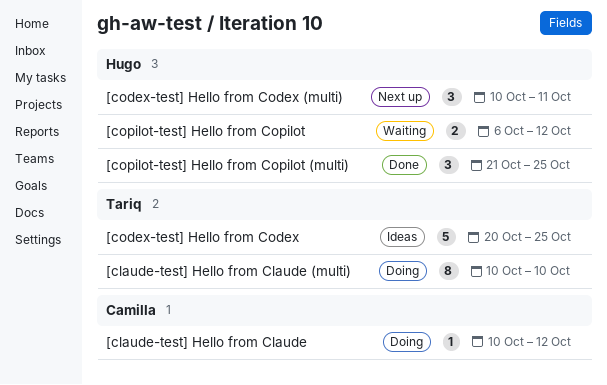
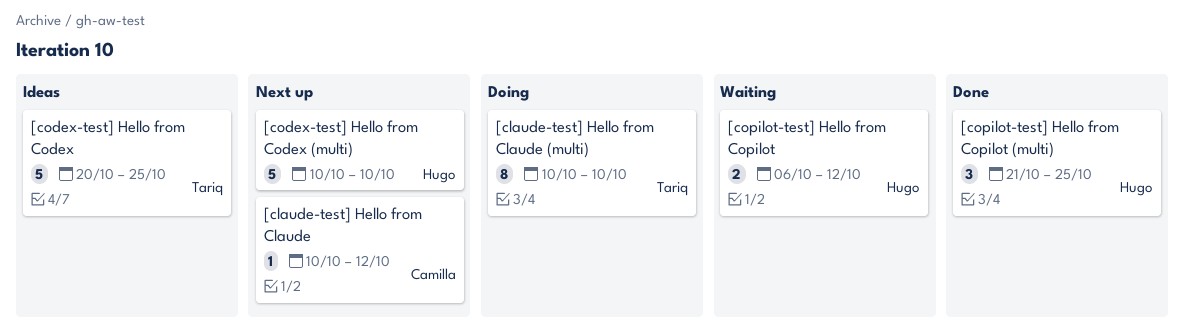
[claude-test] Hello from Claude, status: Doing -> Next up
[codex-test] Hello from Codex (multi), estimate: 3 -> 5
[codex-test] Hello from Codex (multi), due: Oct 11 -> Oct 10

